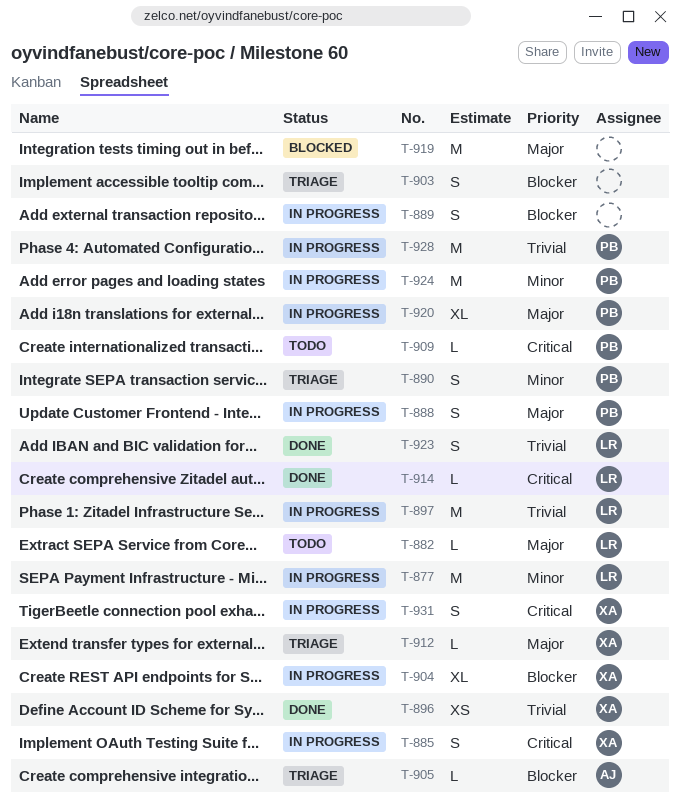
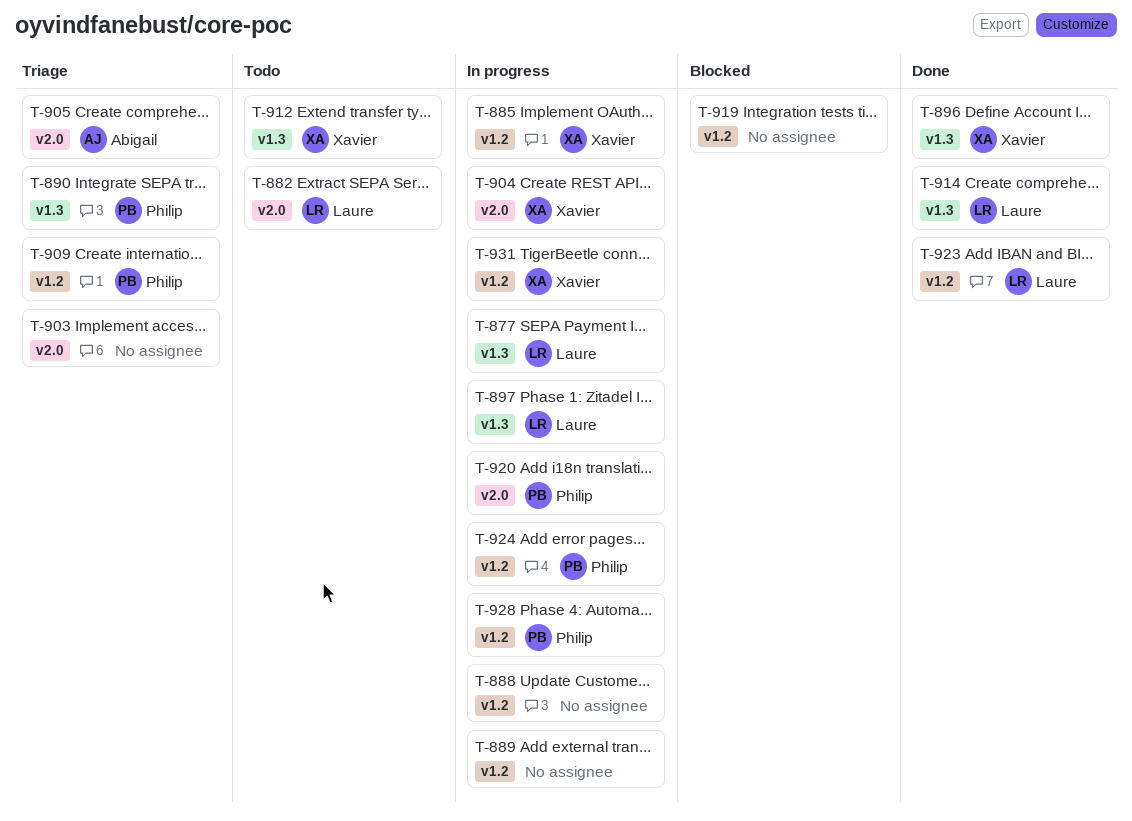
T-888, owner: Philip -> none
T-909, status: Todo -> Triage
T-912, status: Triage -> Todo

